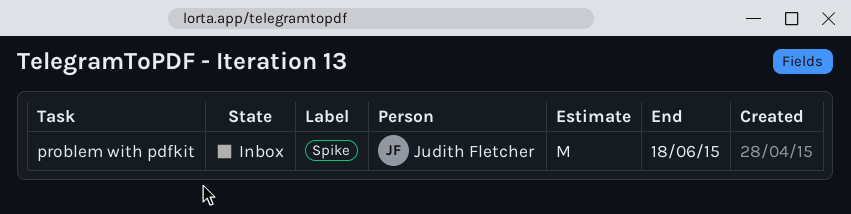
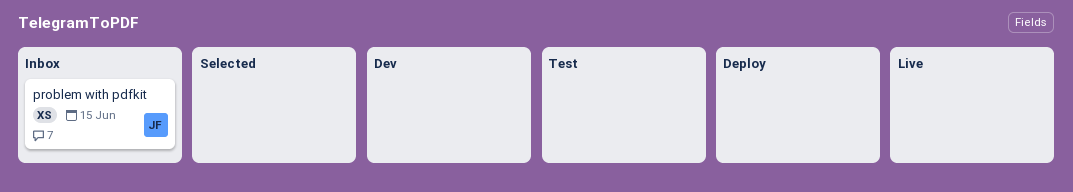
problem with pdfkit, estimate: M -> XS
problem with pdfkit, due: Jun 18 -> Jun 15

